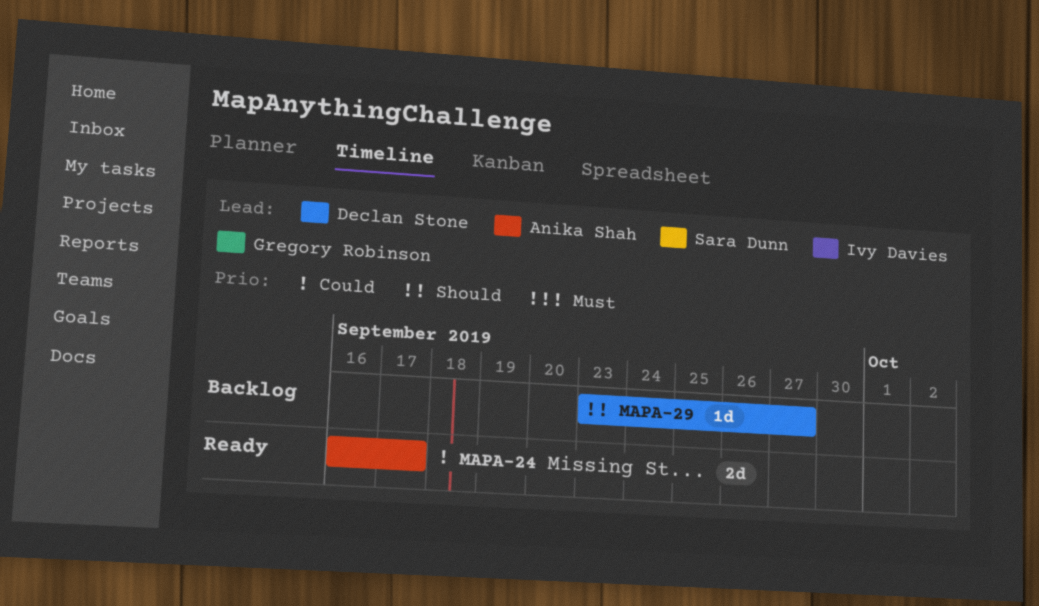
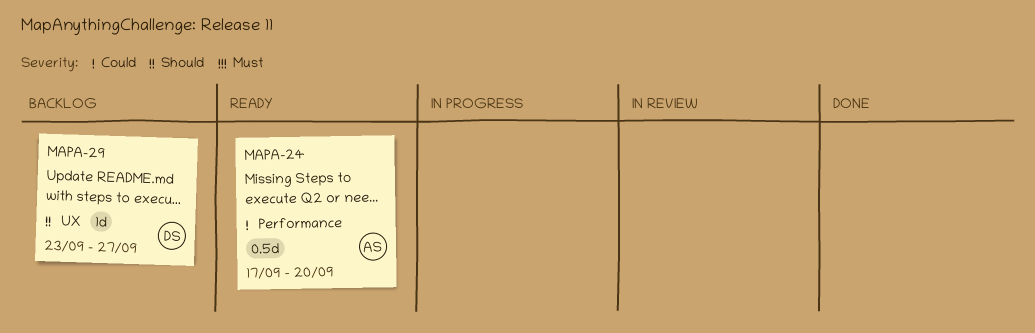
MAPA-24, estimate: 2d -> 0.5d
MAPA-24, start: Sep 16 -> Sep 17
MAPA-24, due: Sep 17 -> Sep 20

